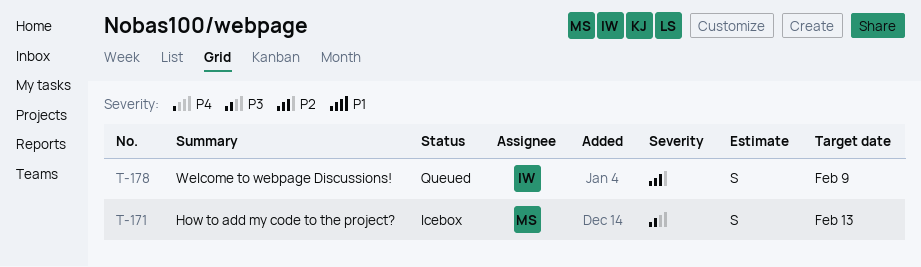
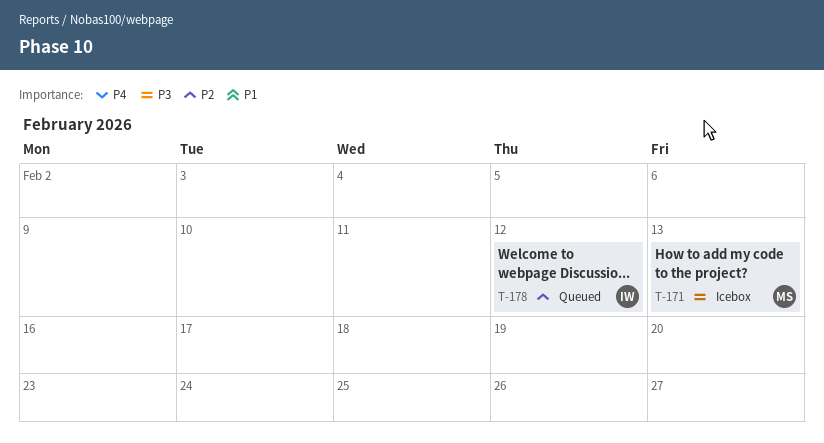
T-178, due: Feb 9 -> Feb 12

